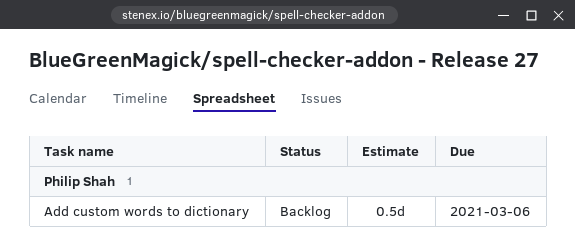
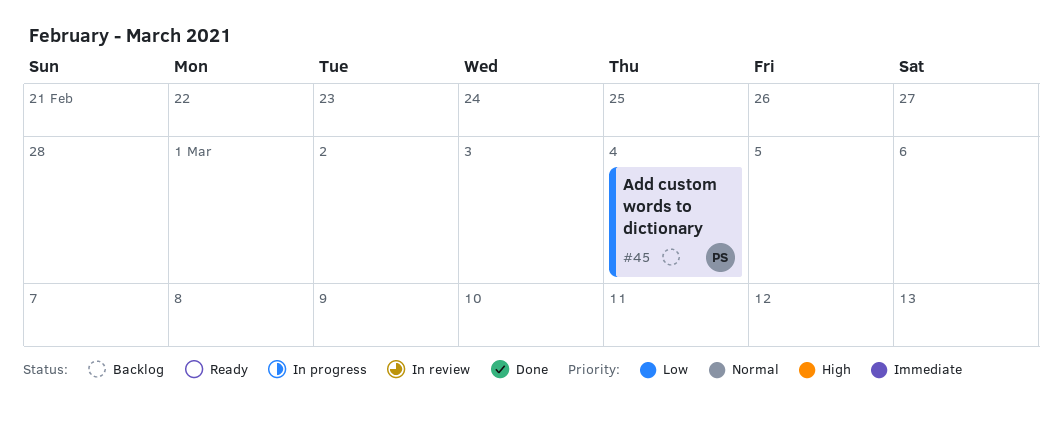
Add custom words to dictionary, due: Mar 6 -> Mar 4

